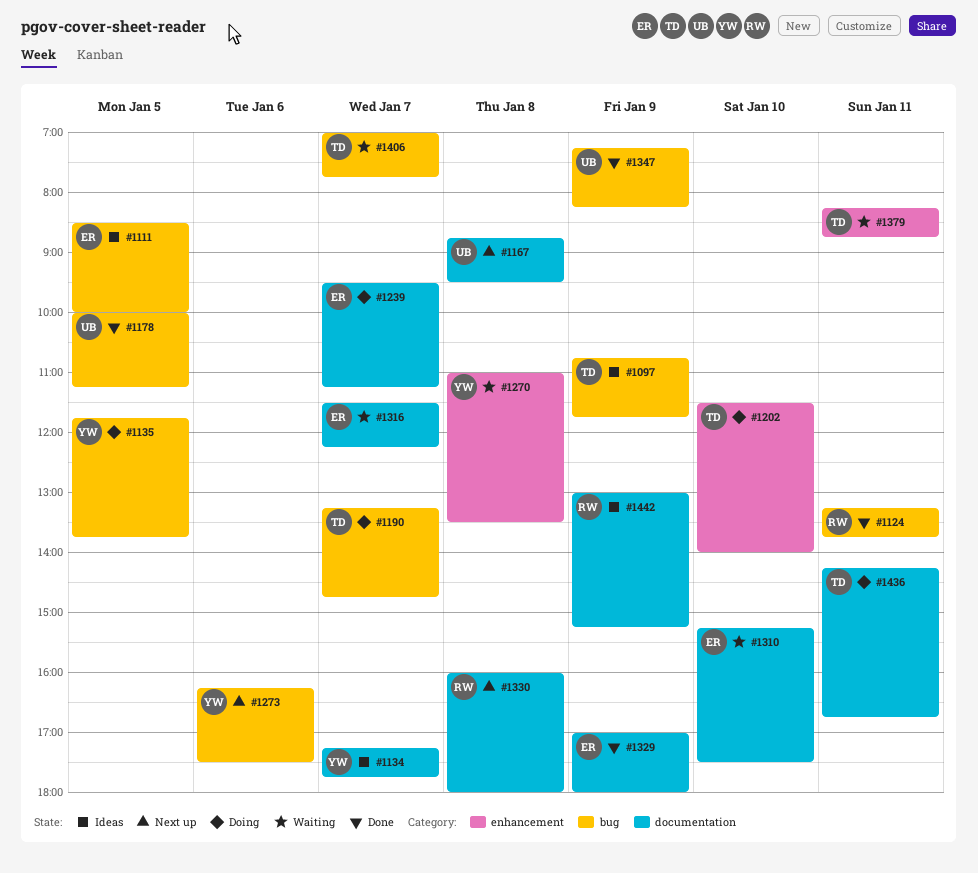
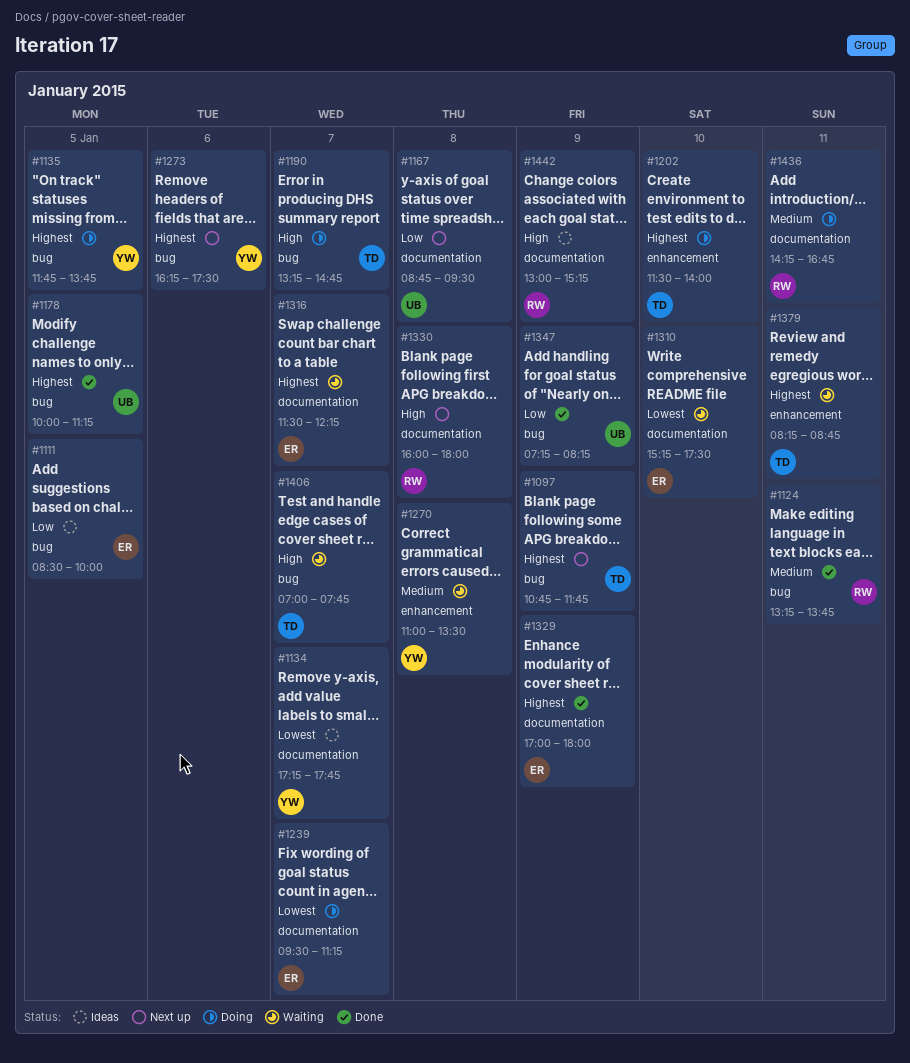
#1097, status: Ideas -> Next up
#1436, owner: TD -> RW

